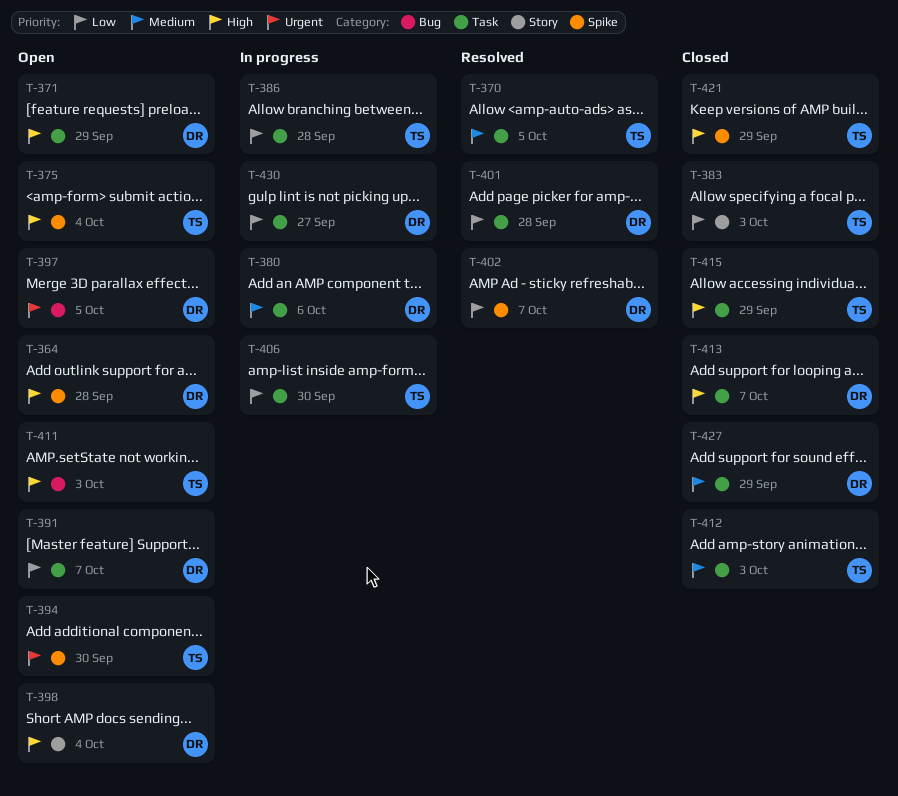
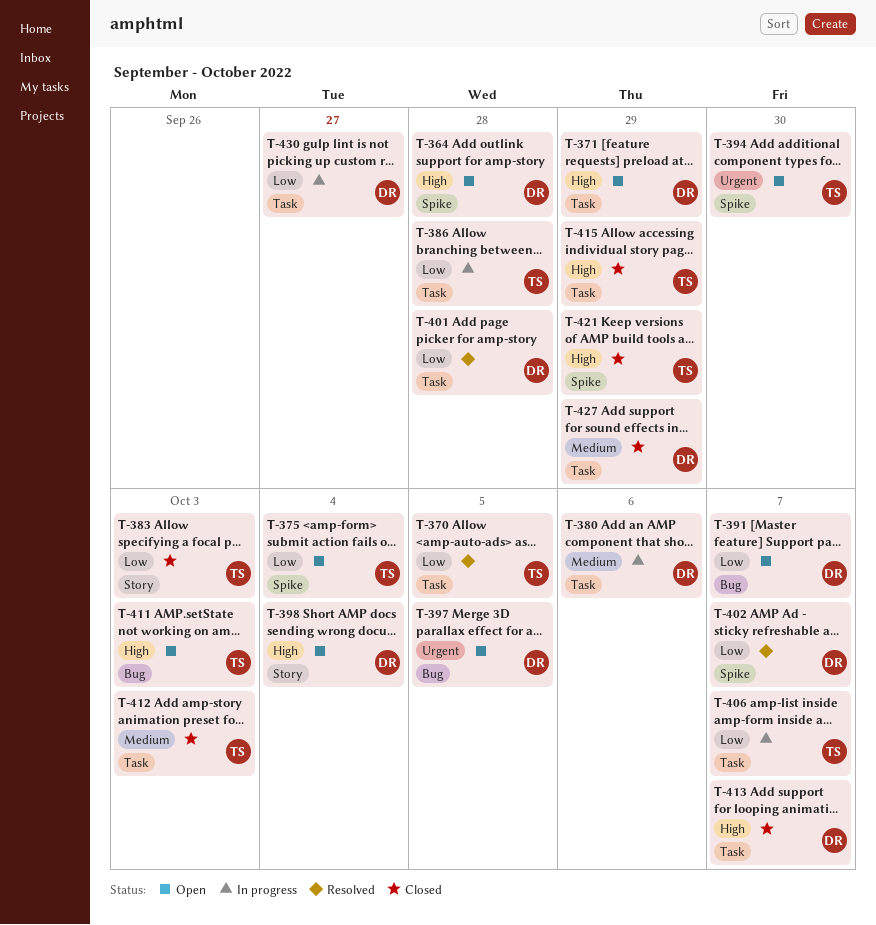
T-370, priority: Medium -> Low
T-375, priority: High -> Low
T-391, label: Task -> Bug
T-406, due: Sep 30 -> Oct 7

